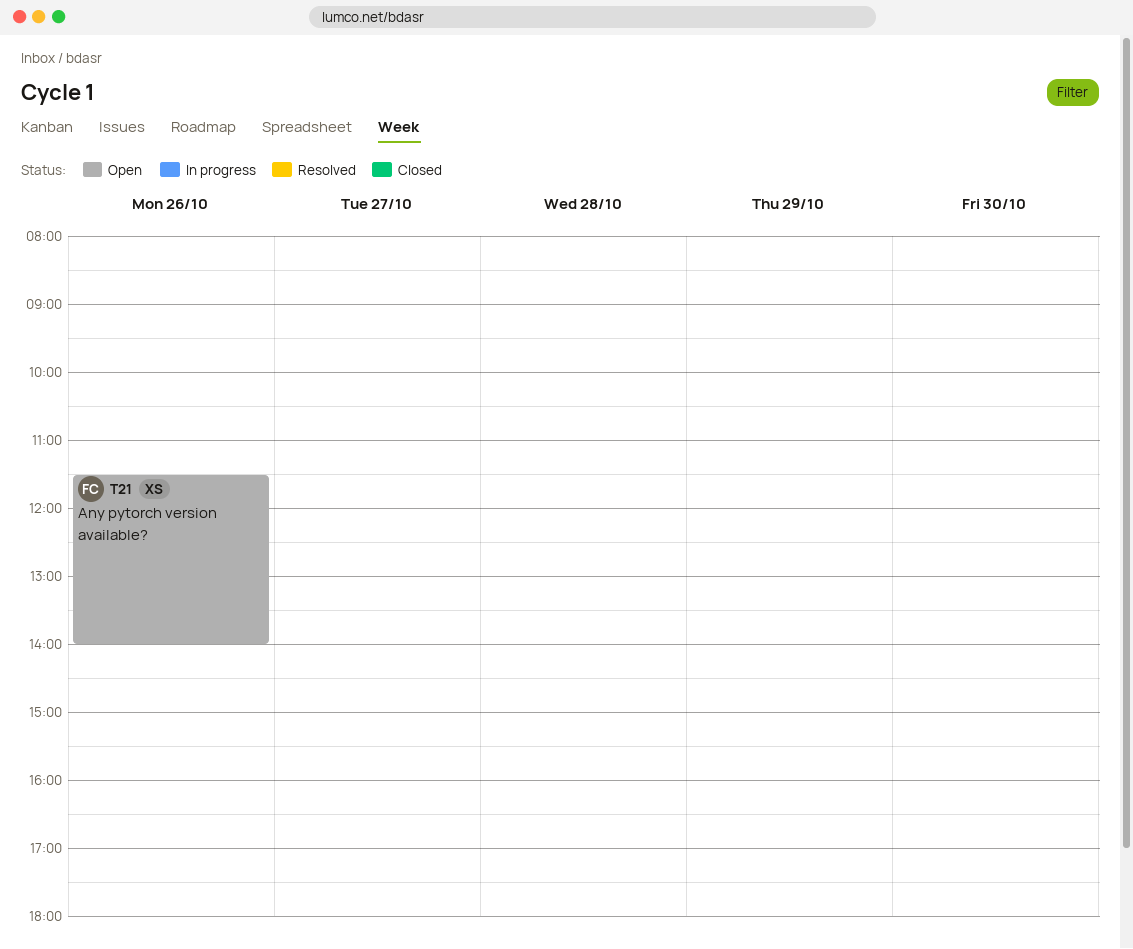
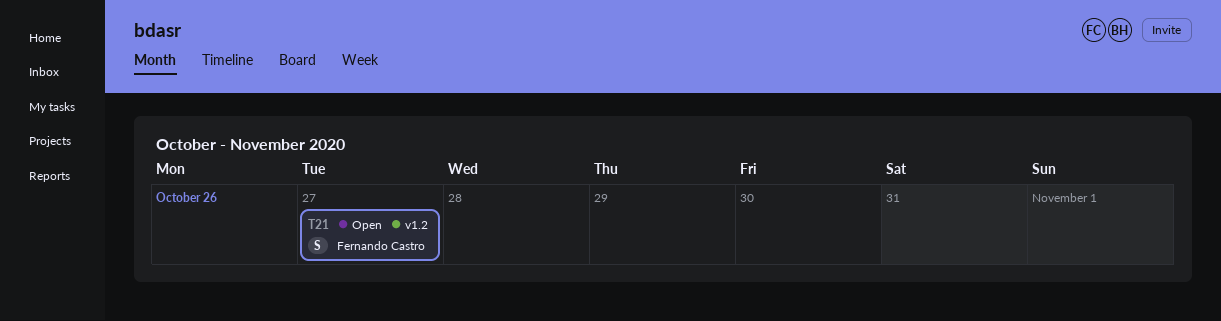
T21, estimate: XS -> S
T21, day: Oct 26 -> Oct 27

